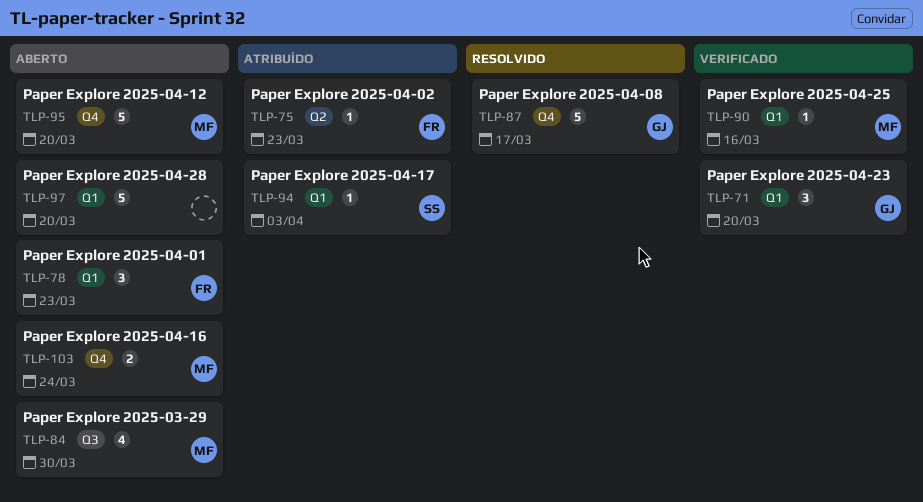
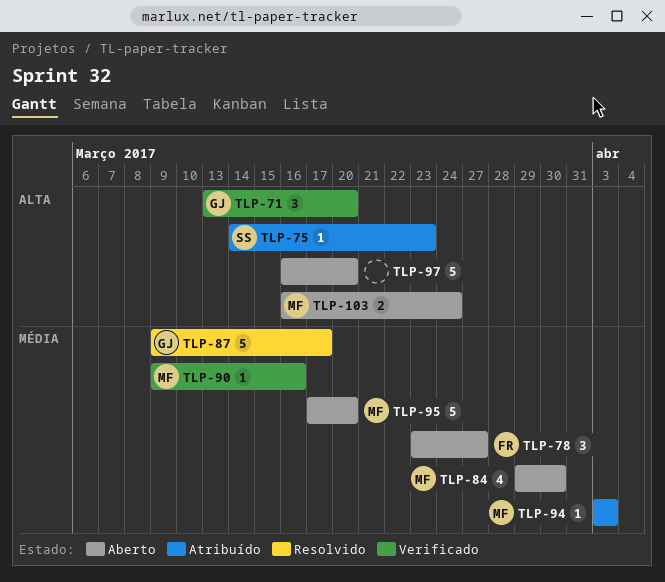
TLP-75, owner: FR -> SS
TLP-78, due: Mar 23 -> Mar 27
TLP-94, owner: SS -> MF

